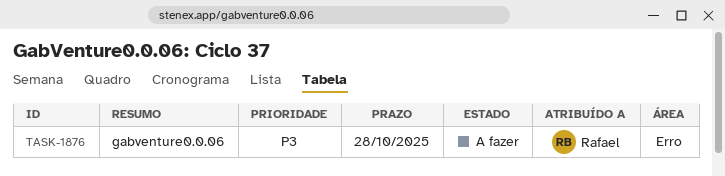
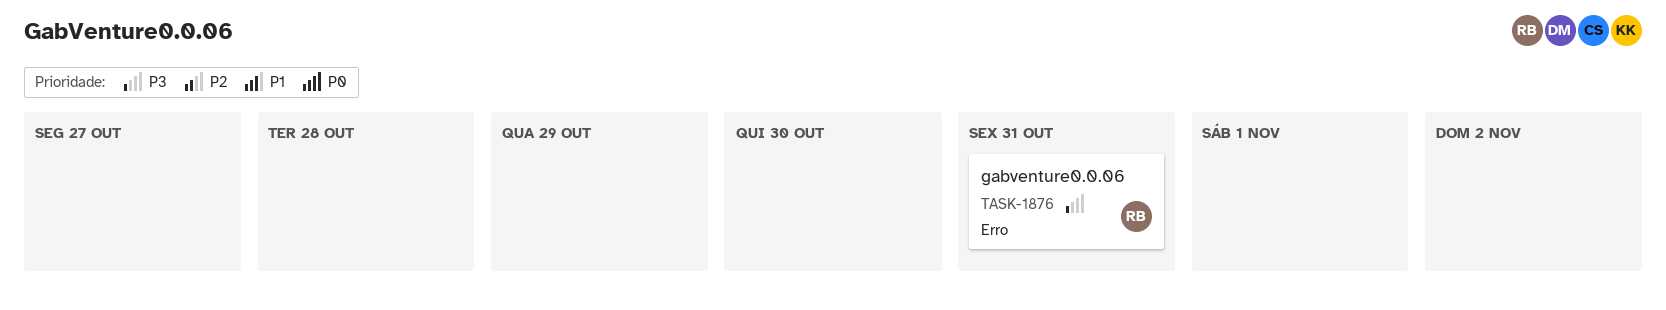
TASK-1876, due: Oct 28 -> Oct 31

